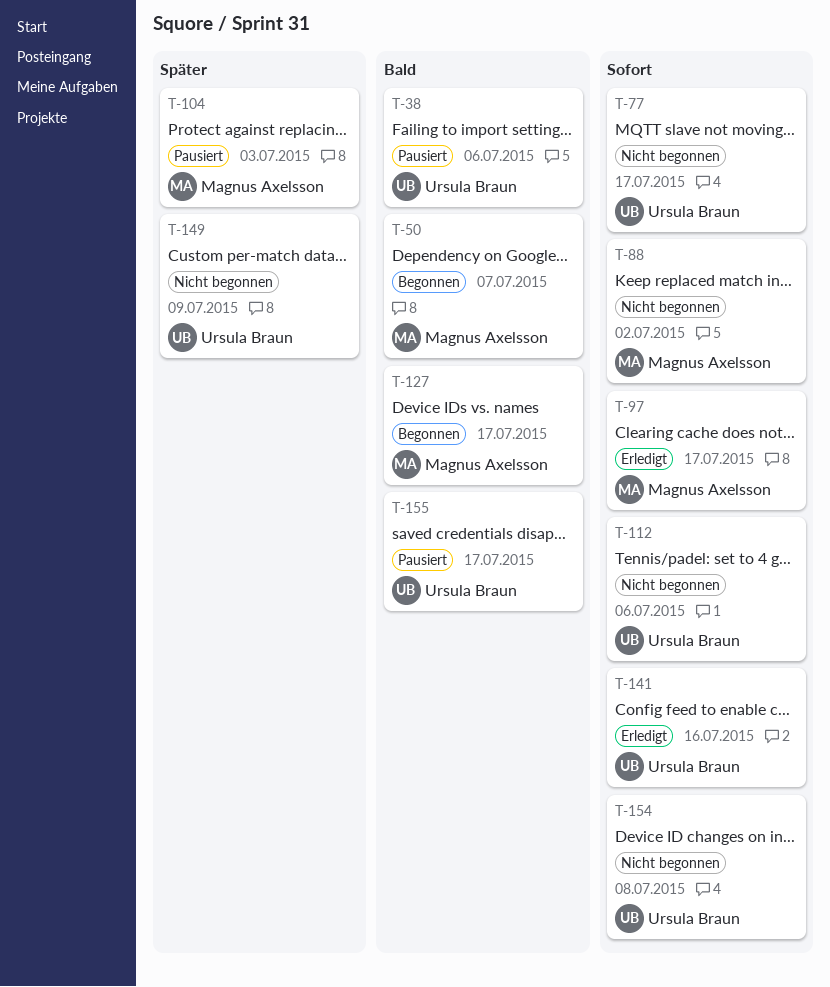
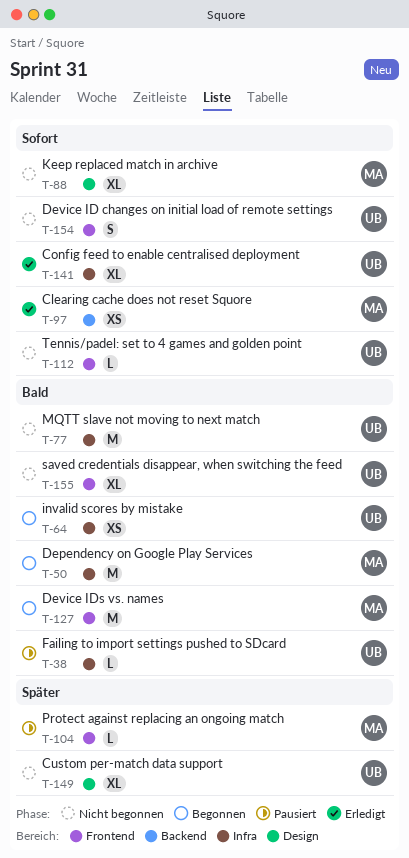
T-64: none -> present
T-77, priority: Sofort -> Bald
T-155, status: Pausiert -> Nicht begonnen

